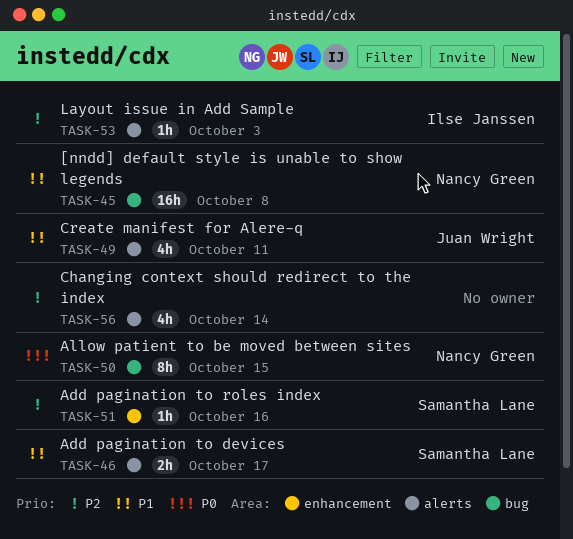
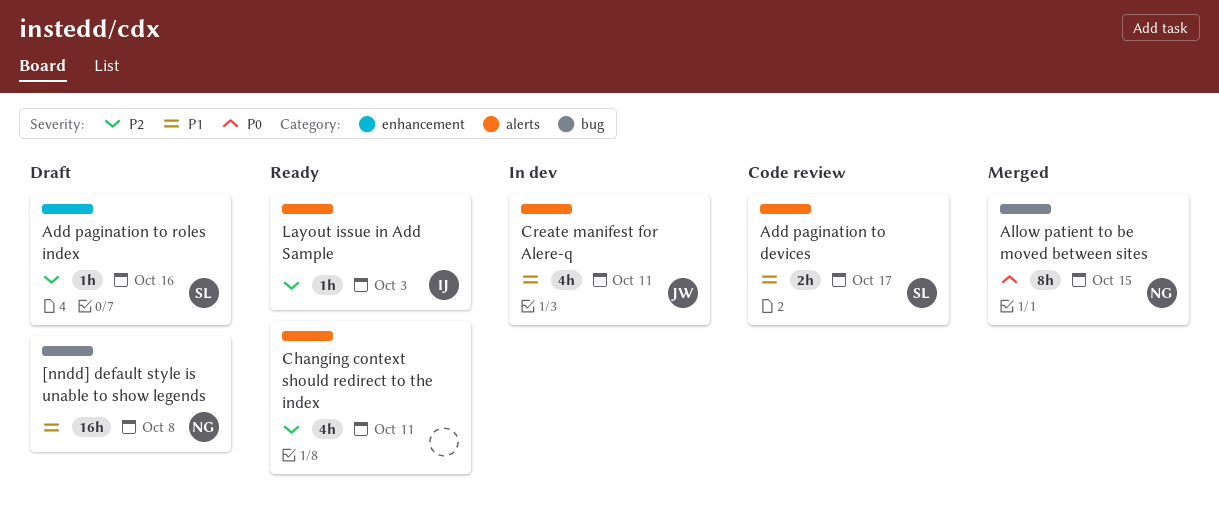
Changing context should redirect to the index, due: Oct 14 -> Oct 11

